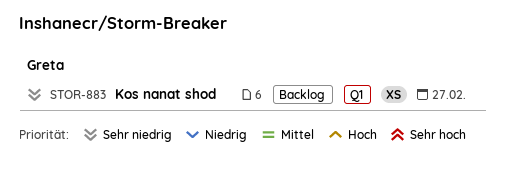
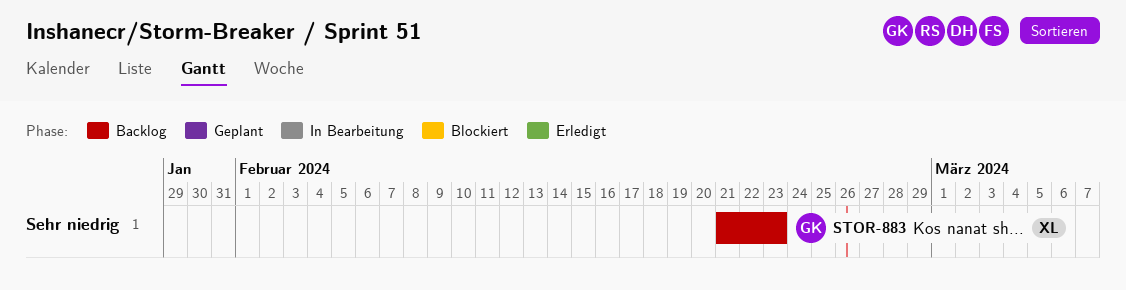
STOR-883, estimate: XS -> XL
STOR-883, due: Feb 27 -> Feb 23

